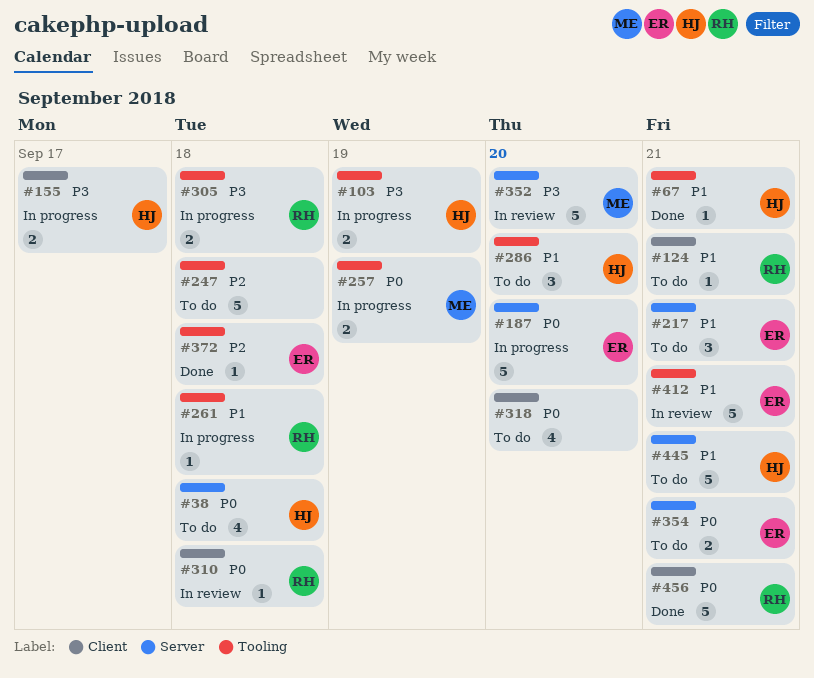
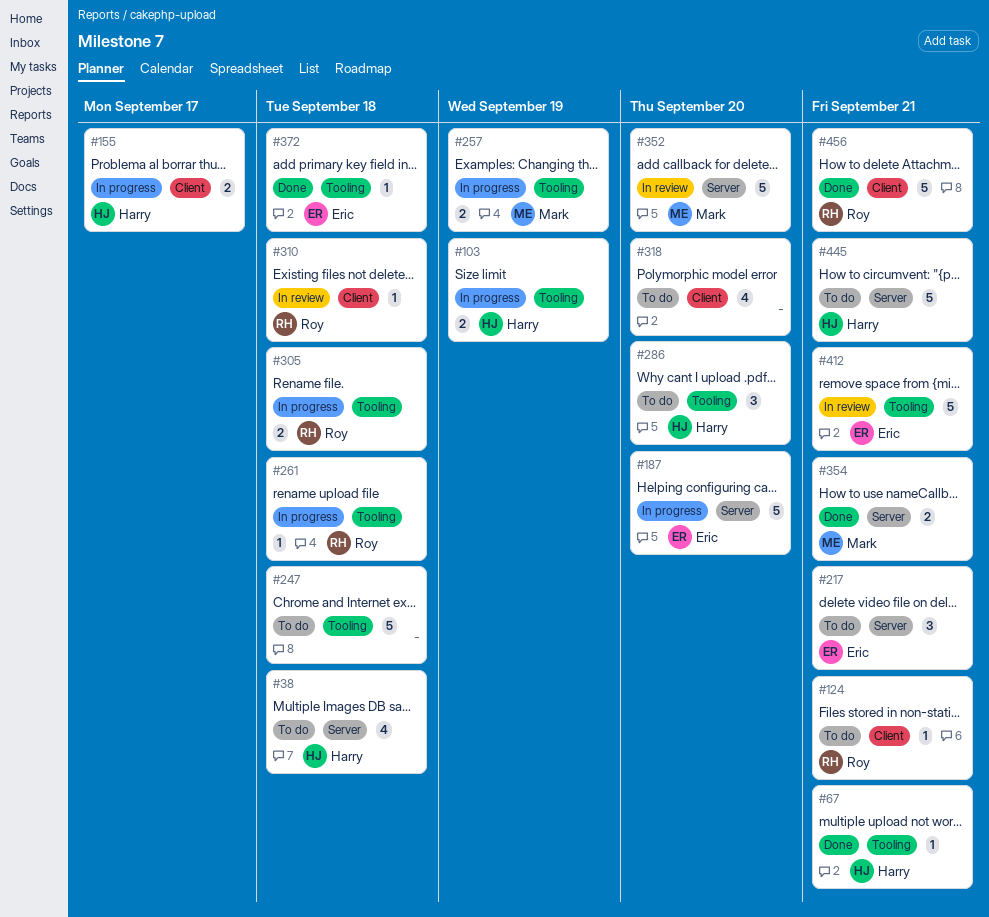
#354, status: To do -> Done
#354, owner: Eric -> Mark

